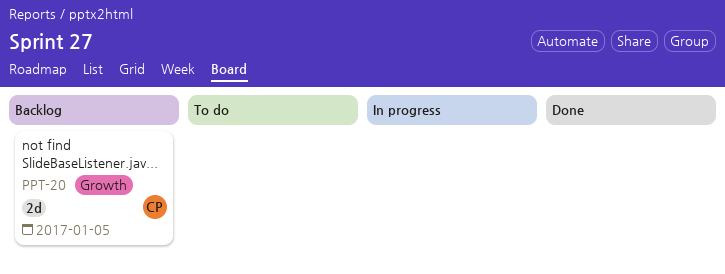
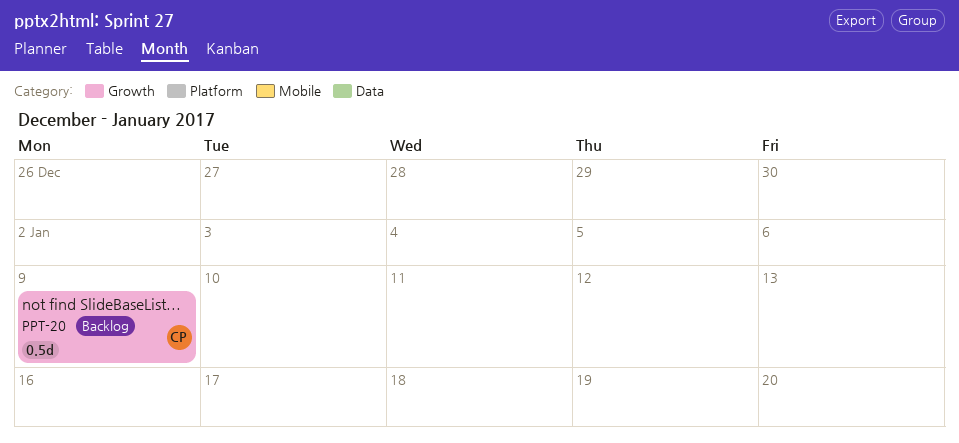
PPT-20, estimate: 2d -> 0.5d
PPT-20, due: Jan 5 -> Jan 9

